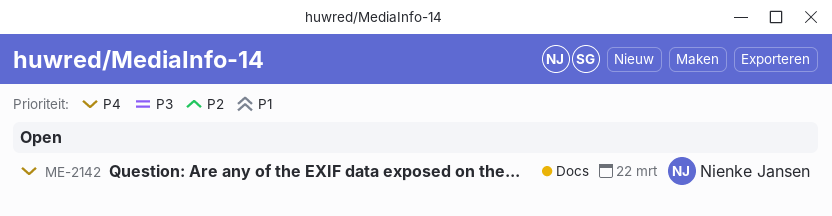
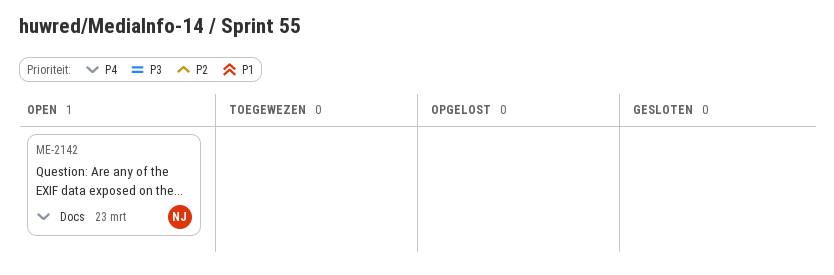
ME-2142, due: Mar 22 -> Mar 23

